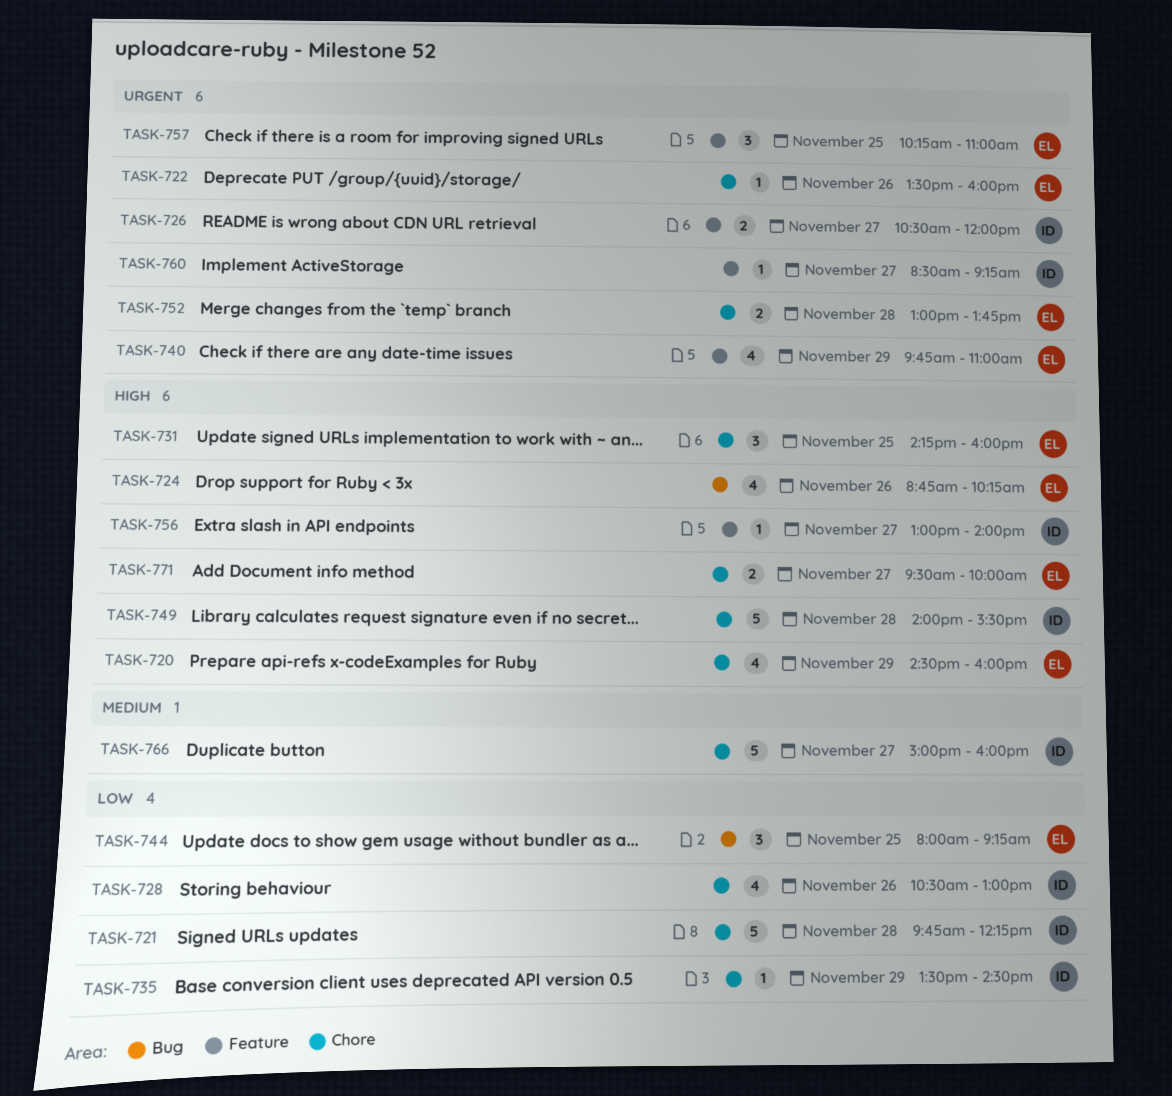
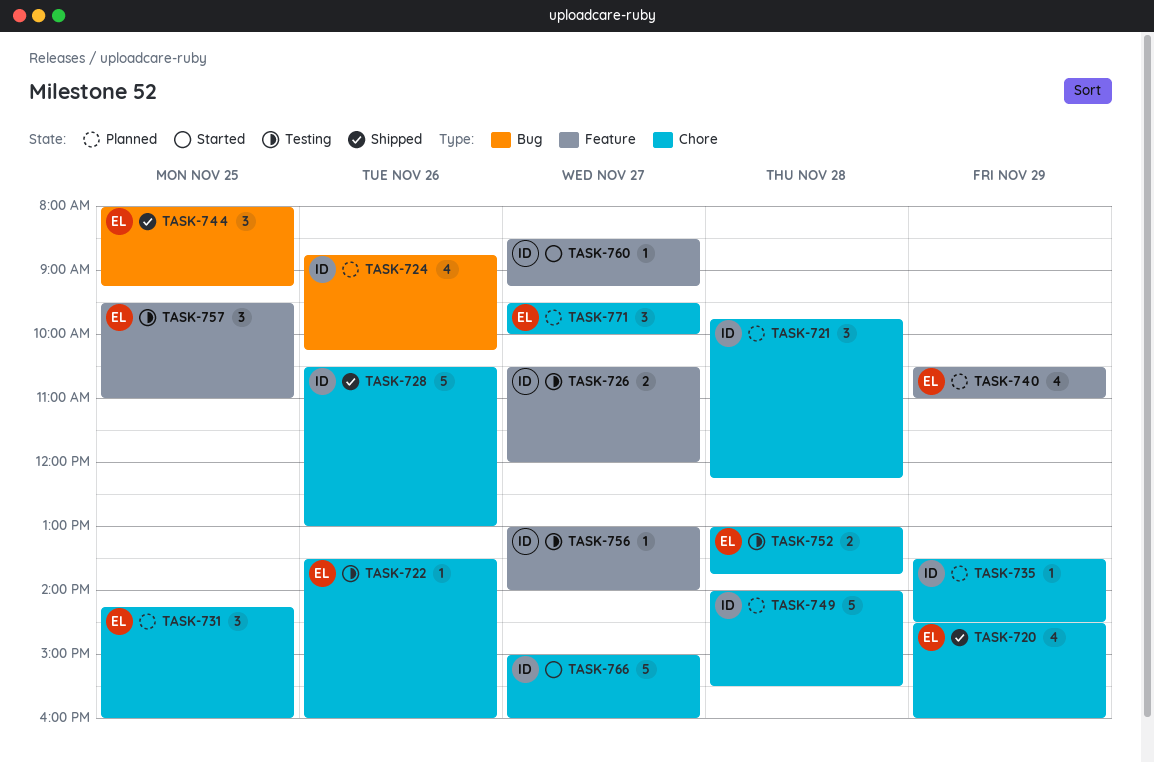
TASK-721, estimate: 5 -> 3
TASK-724, owner: EL -> ID
TASK-728, estimate: 4 -> 5
TASK-740, begins: 09:45 -> 10:30
TASK-757, begins: 10:15 -> 09:30
TASK-771, estimate: 2 -> 3

